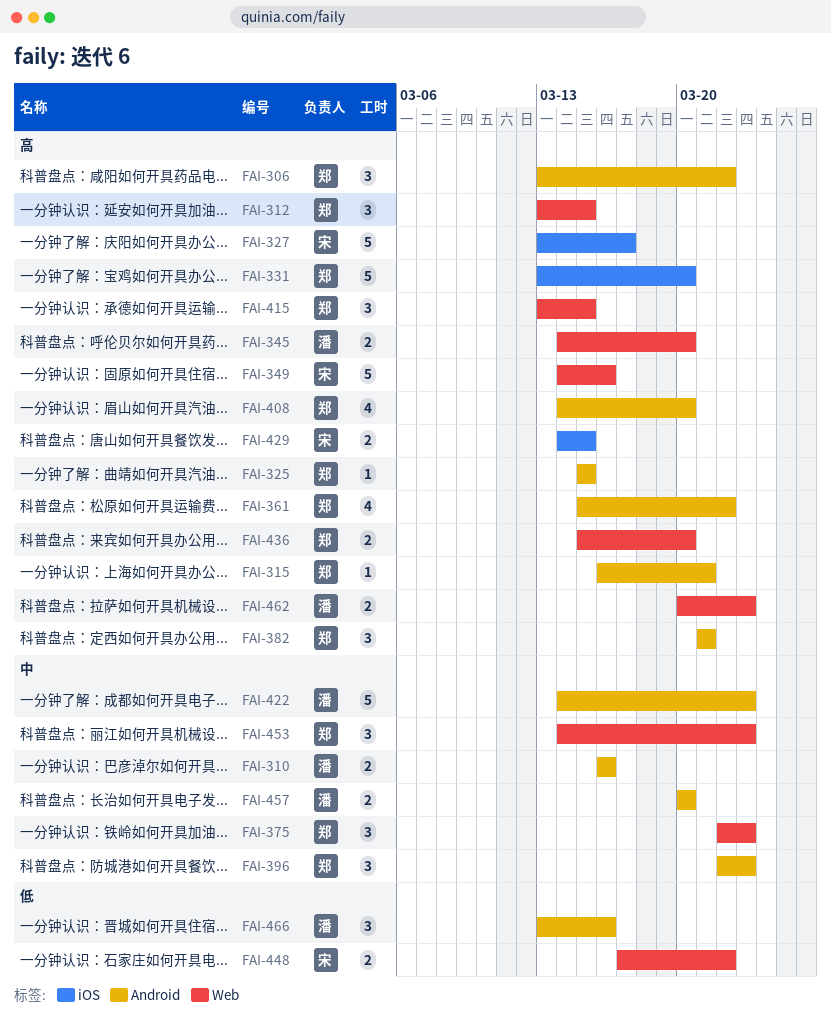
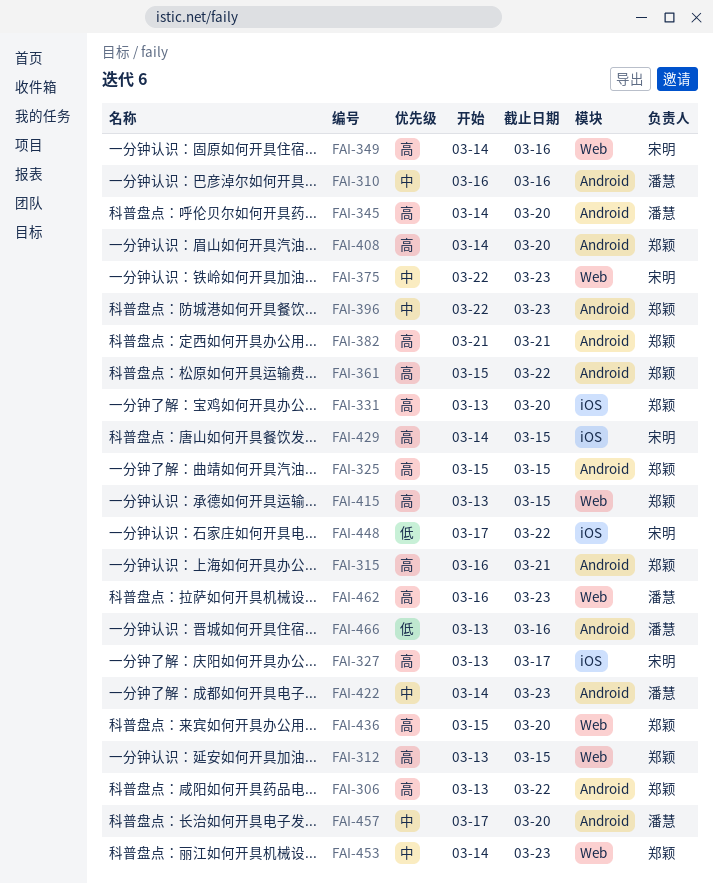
FAI-345, label: Web -> Android
FAI-375, owner: 郑颖 -> 宋明
FAI-448, label: Web -> iOS
FAI-457, start: Mar 20 -> Mar 17
FAI-462, start: Mar 20 -> Mar 16

